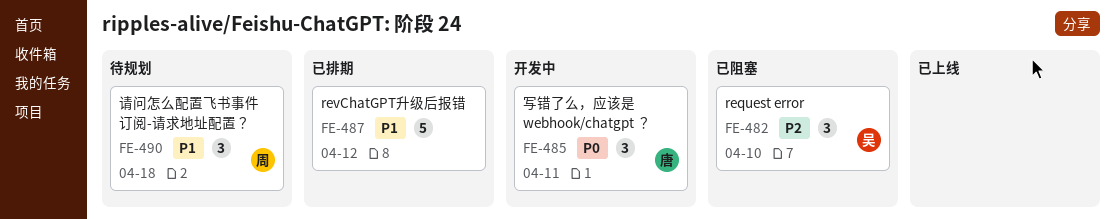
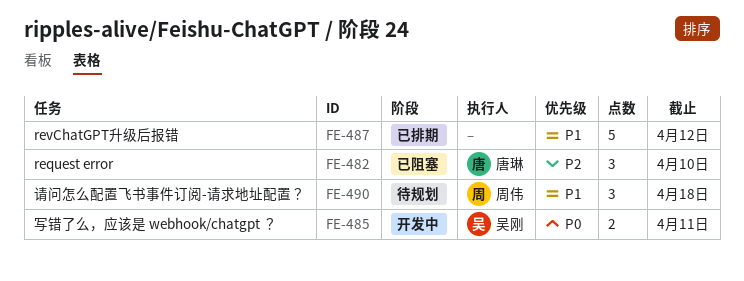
FE-482, owner: 吴刚 -> 唐琳
FE-485, owner: 唐琳 -> 吴刚
FE-485, estimate: 3 -> 2

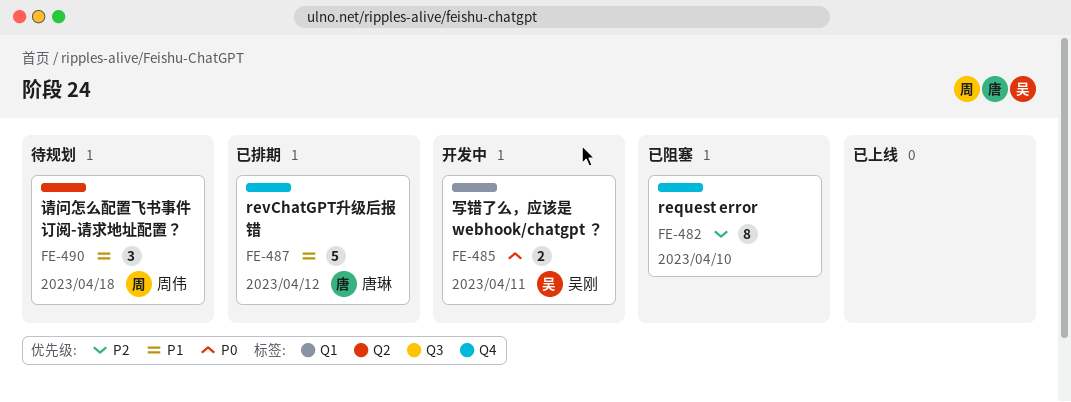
FE-482, owner: 唐琳 -> none
FE-482, estimate: 3 -> 8
FE-487, owner: none -> 唐琳

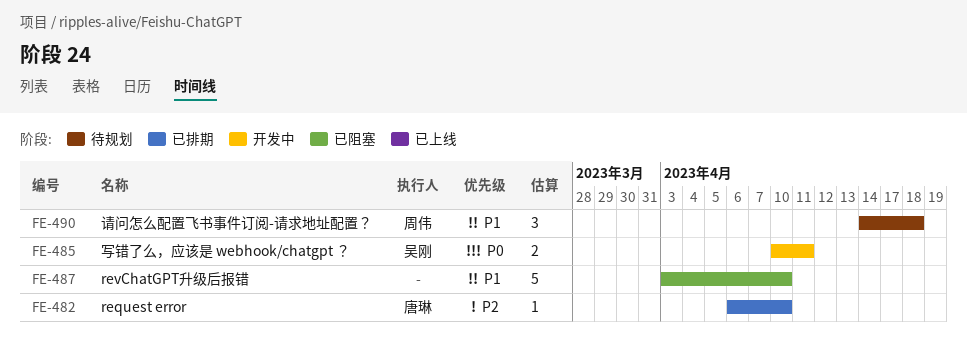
FE-482, status: 已阻塞 -> 已排期
FE-482, owner: none -> 唐琳
FE-482, estimate: 8 -> 1
FE-487, status: 已排期 -> 已阻塞
FE-487, owner: 唐琳 -> none
FE-487, due: Apr 12 -> Apr 10

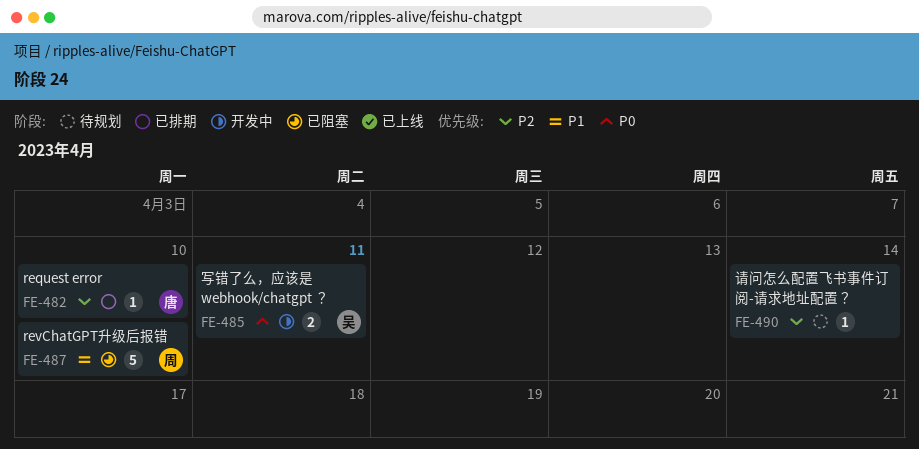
FE-487, owner: none -> 周伟
FE-490, owner: 周伟 -> none
FE-490, priority: P1 -> P2
FE-490, estimate: 3 -> 1
FE-490, due: Apr 18 -> Apr 14

